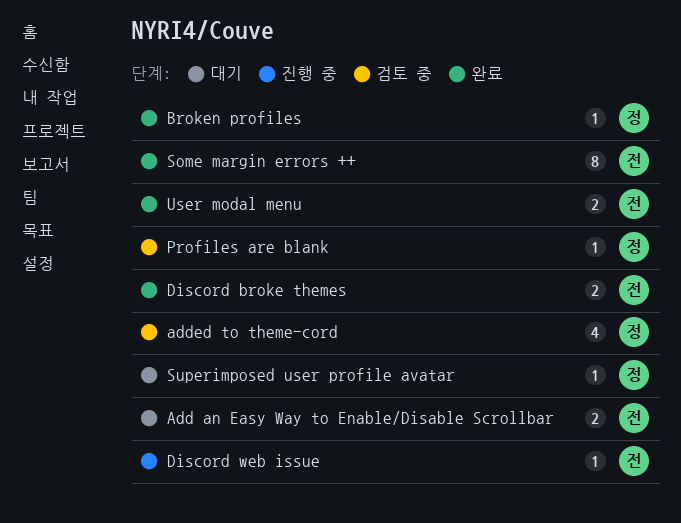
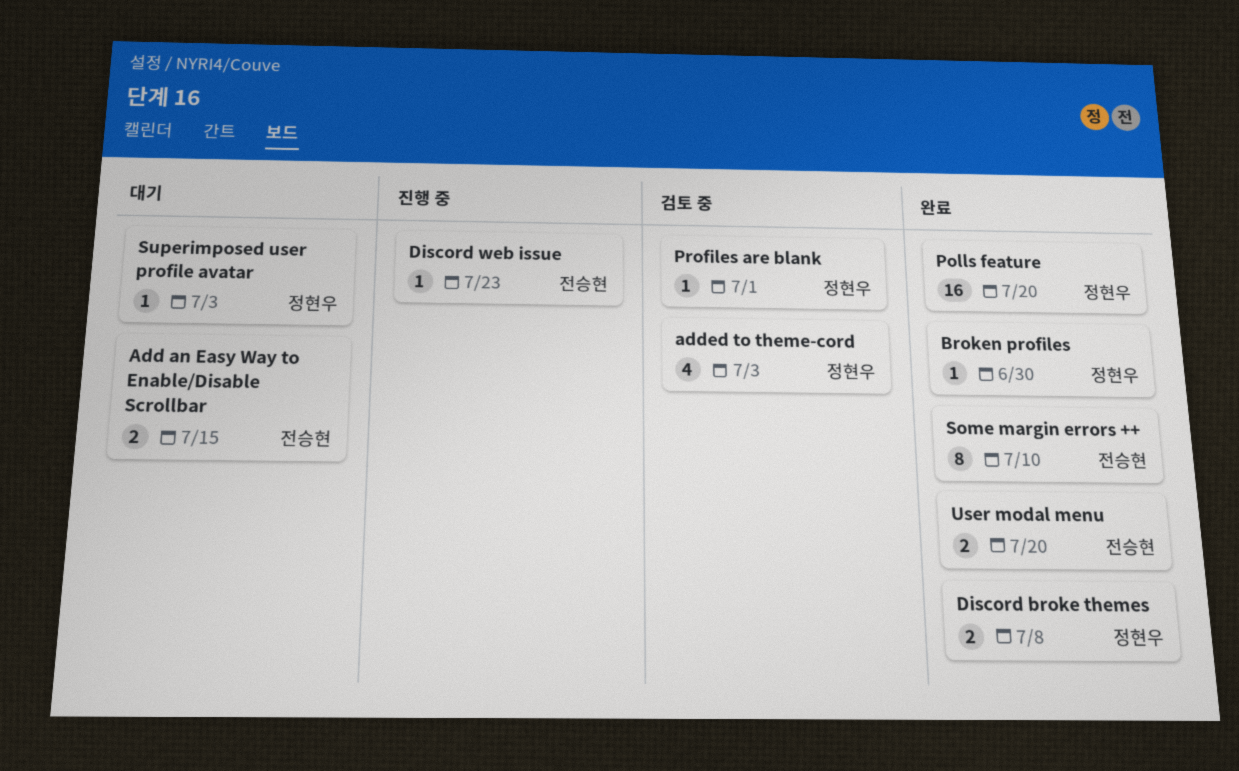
Discord broke themes, owner: 전승현 -> 정현우
Polls feature: none -> present

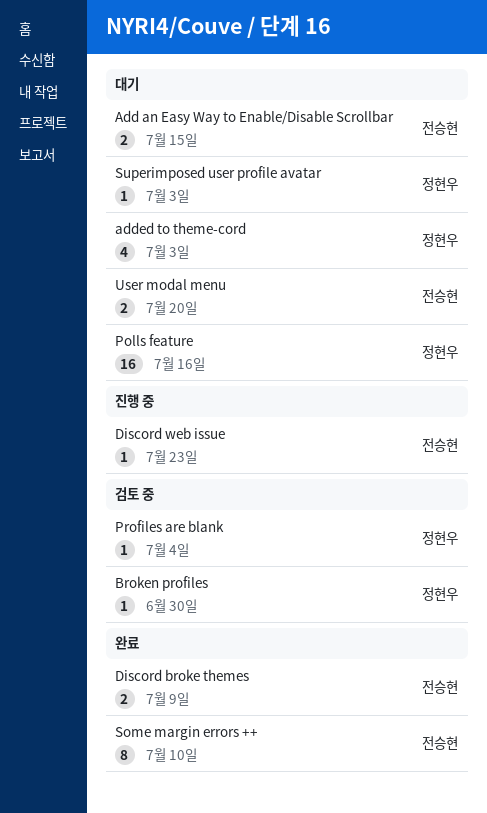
added to theme-cord, status: 검토 중 -> 대기
Broken profiles, status: 완료 -> 검토 중
Discord broke themes, owner: 정현우 -> 전승현
Discord broke themes, due: Jul 8 -> Jul 9
Polls feature, status: 완료 -> 대기
Polls feature, due: Jul 20 -> Jul 16
Profiles are blank, due: Jul 1 -> Jul 4
User modal menu, status: 완료 -> 대기

